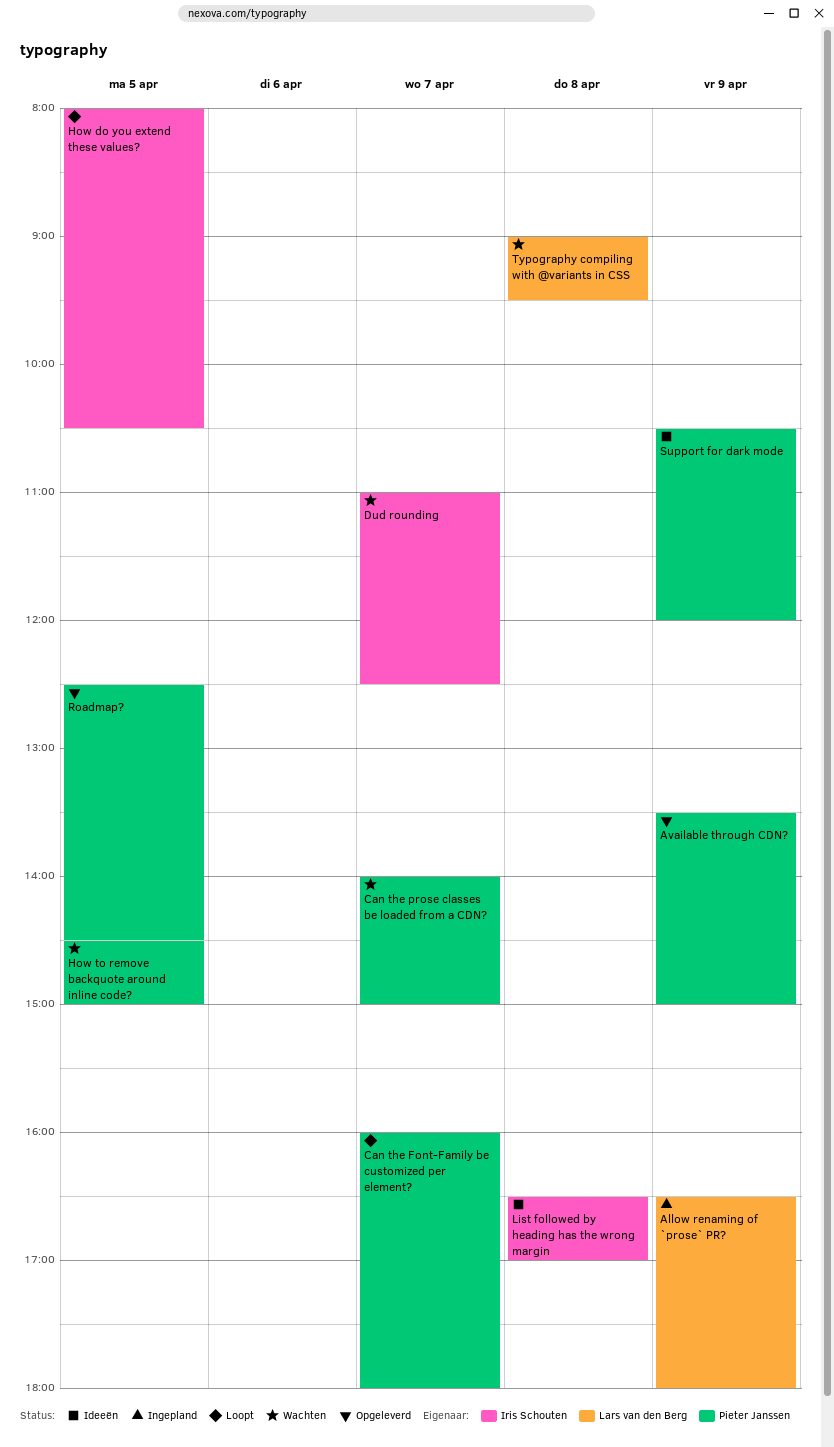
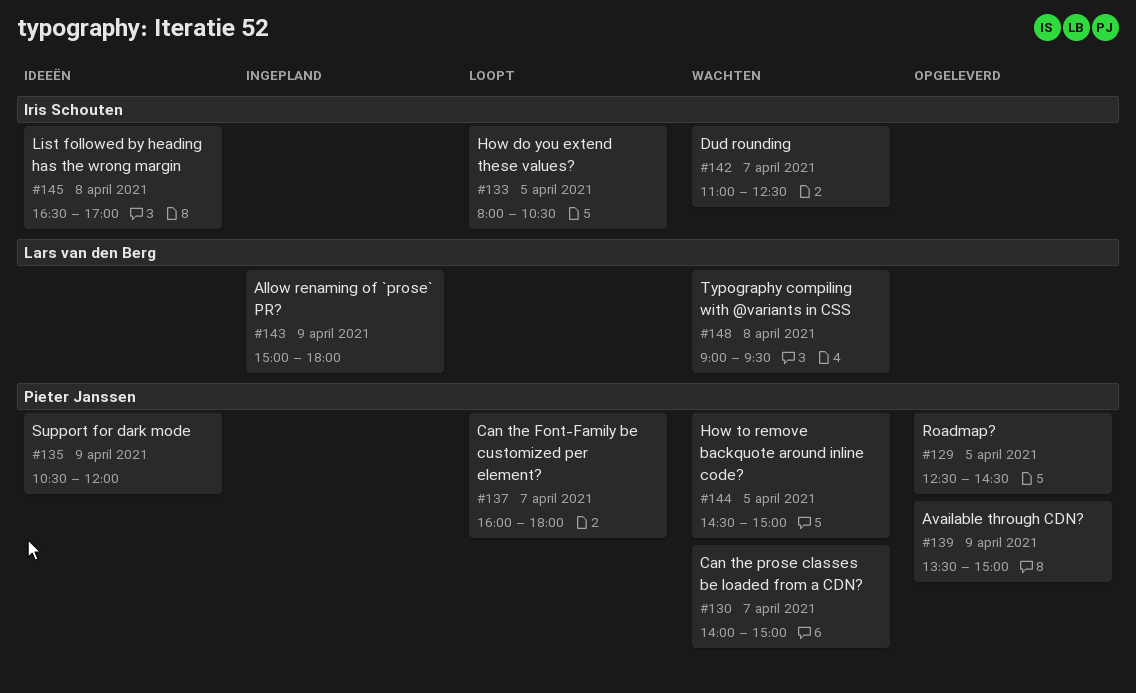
Allow renaming of `prose` PR?, begins: 16:30 -> 15:00

